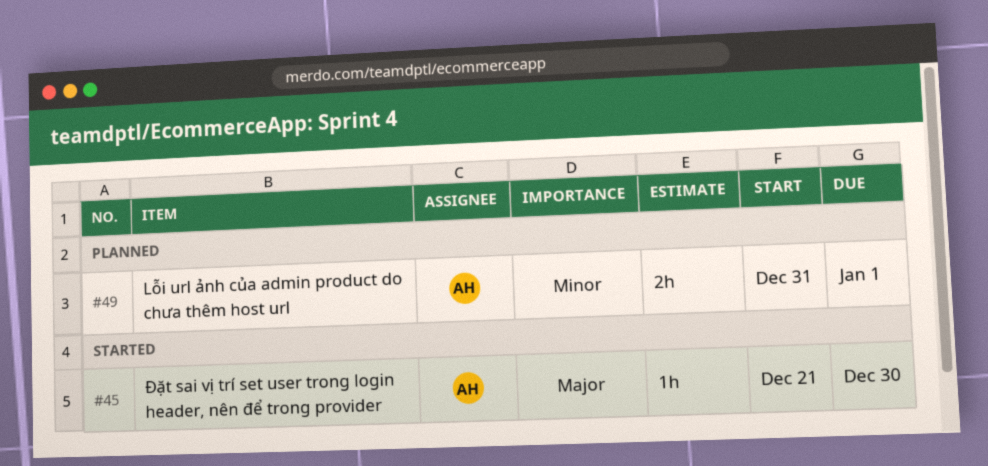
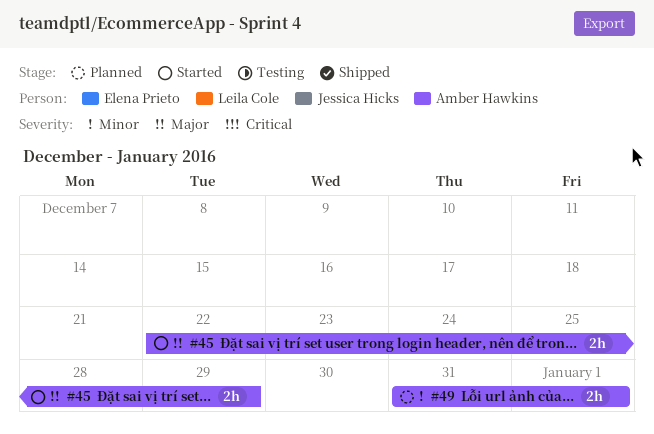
#45, estimate: 1h -> 2h
#45, start: Dec 21 -> Dec 22
#45, due: Dec 30 -> Dec 29

